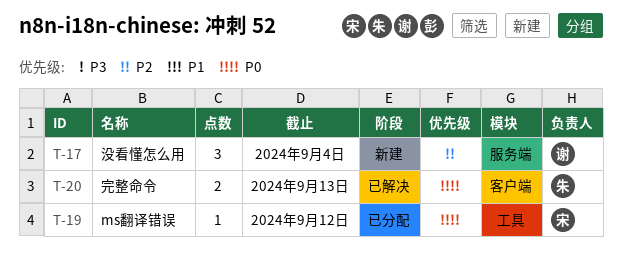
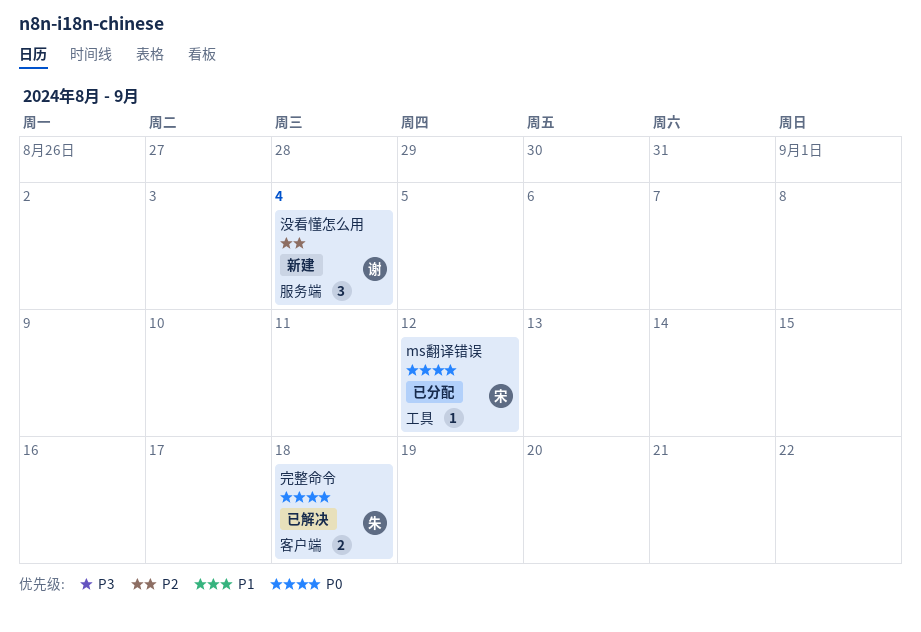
完整命令, due: Sep 13 -> Sep 18

